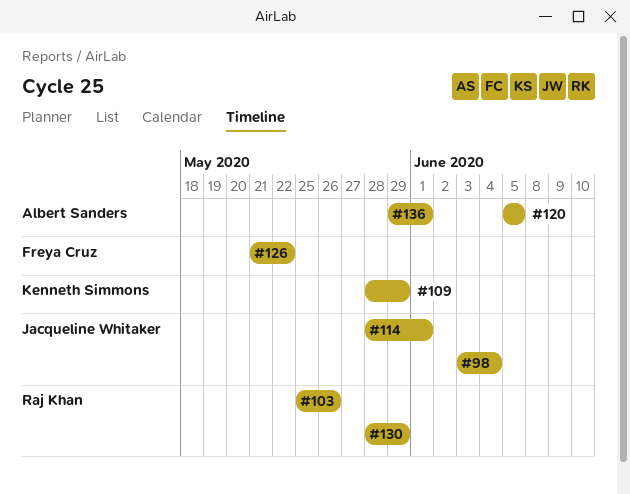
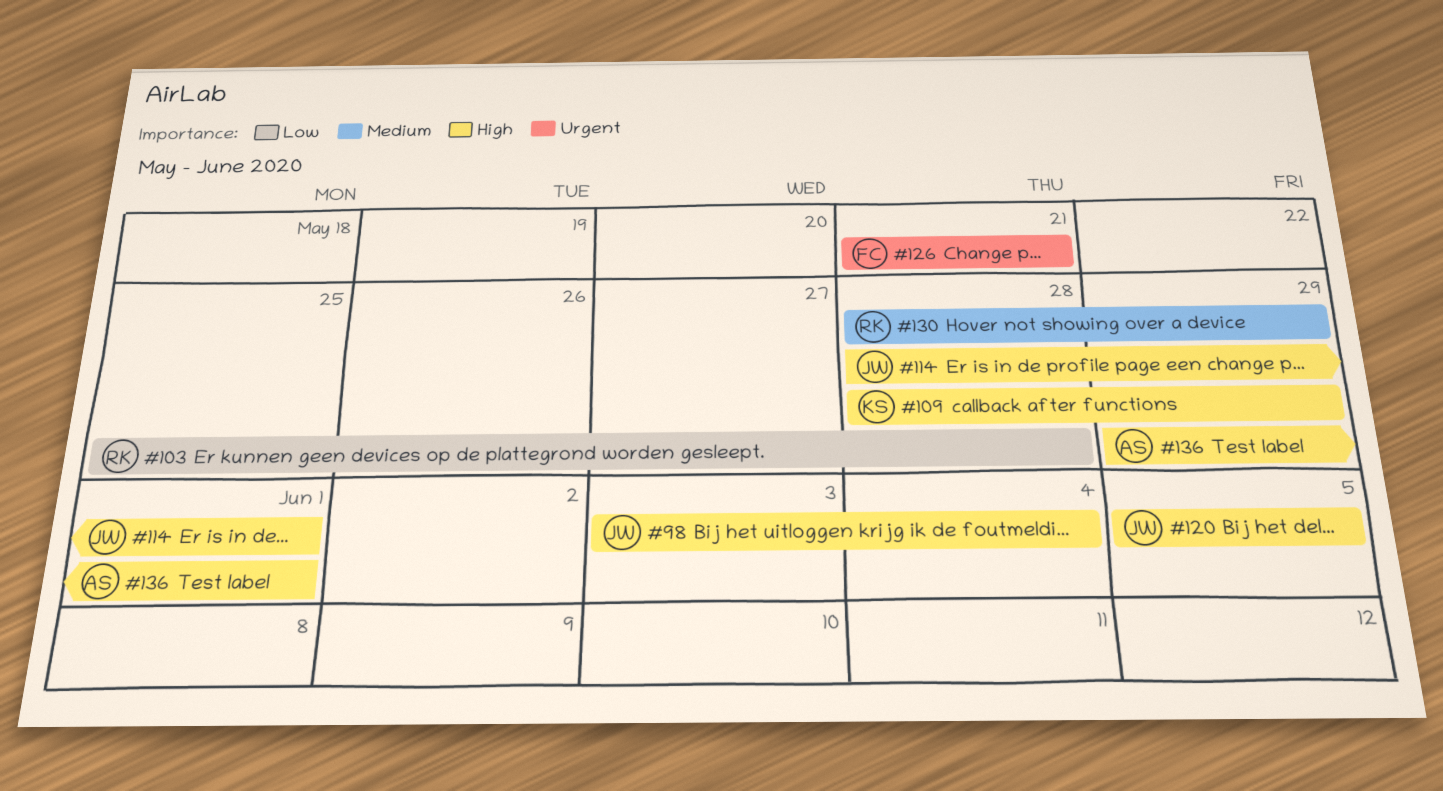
#103, due: May 26 -> May 28
#120, owner: Albert Sanders -> Jacqueline Whitaker
#126, due: May 22 -> May 21

